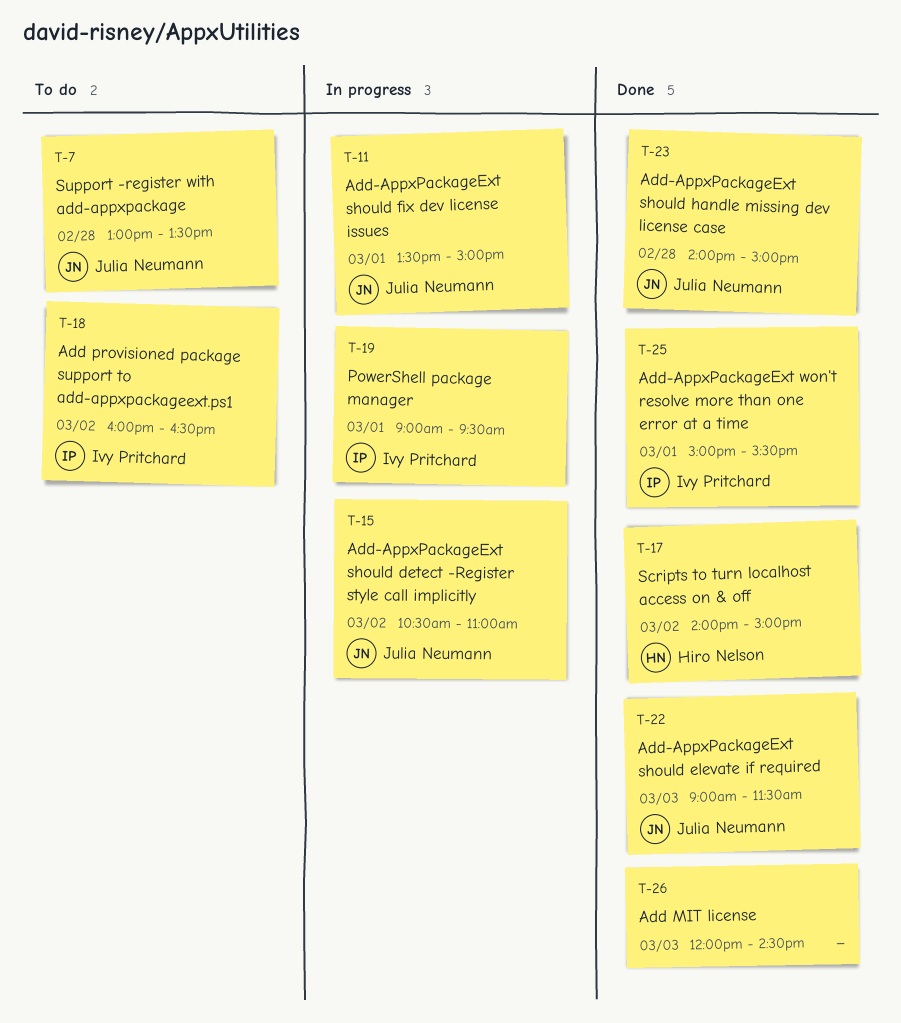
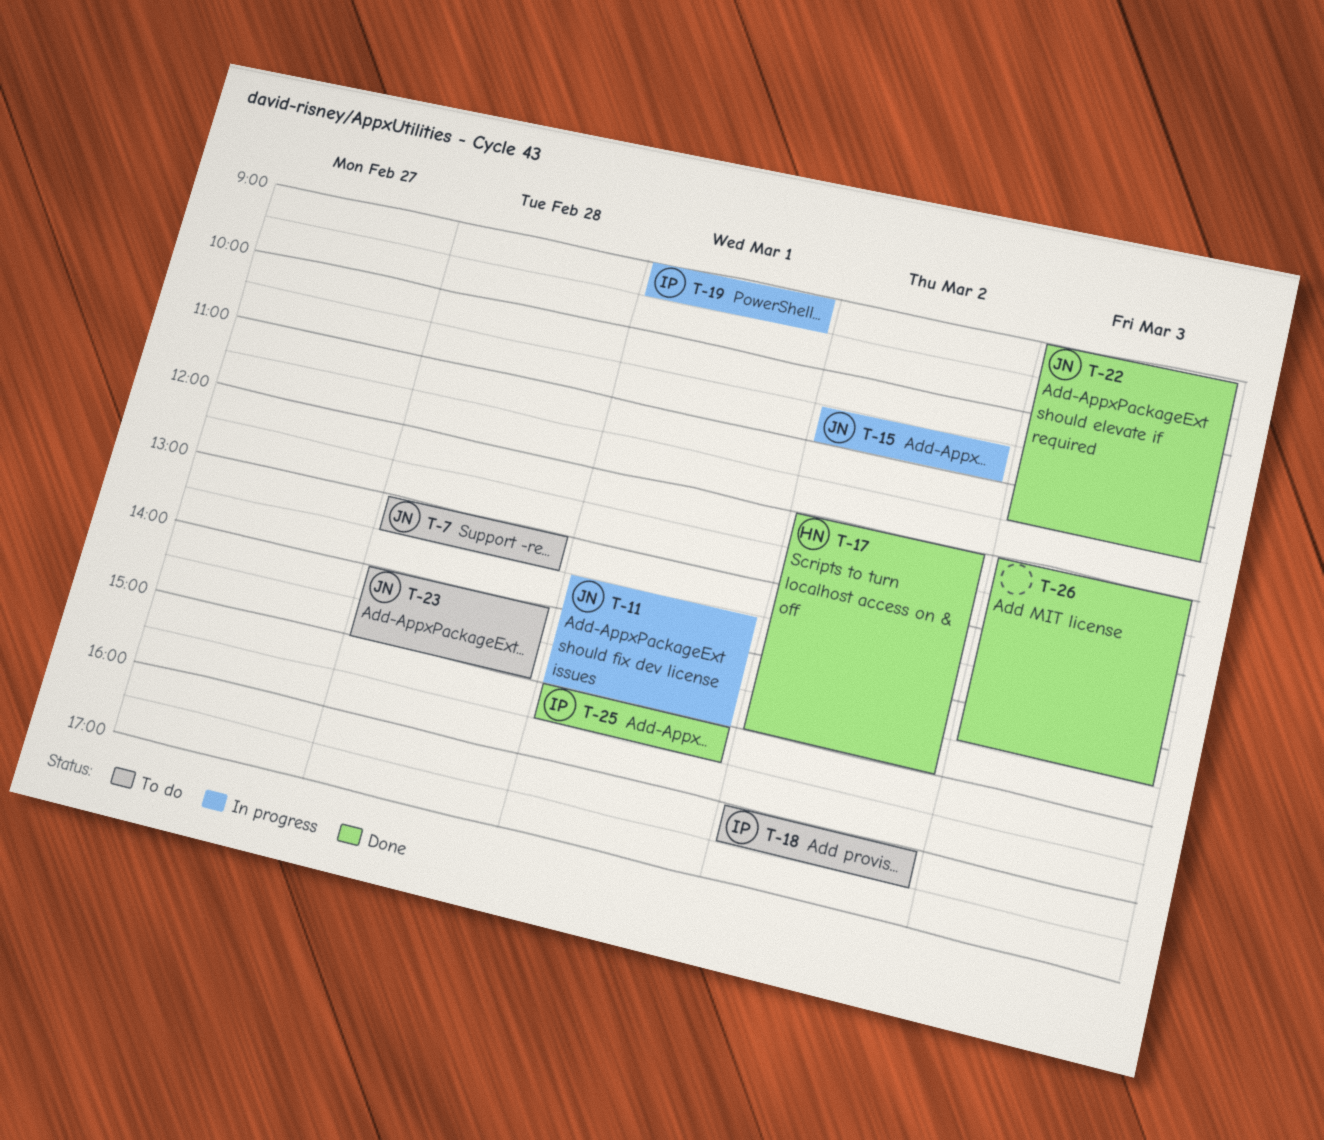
T-17, begins: 14:00 -> 12:00
T-23, status: Done -> To do

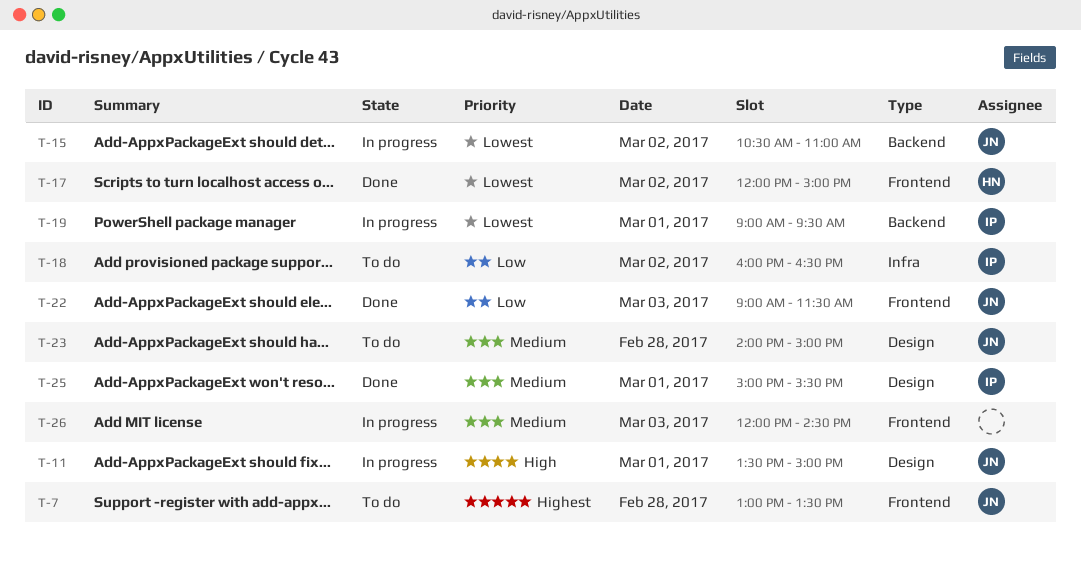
T-26, status: Done -> In progress

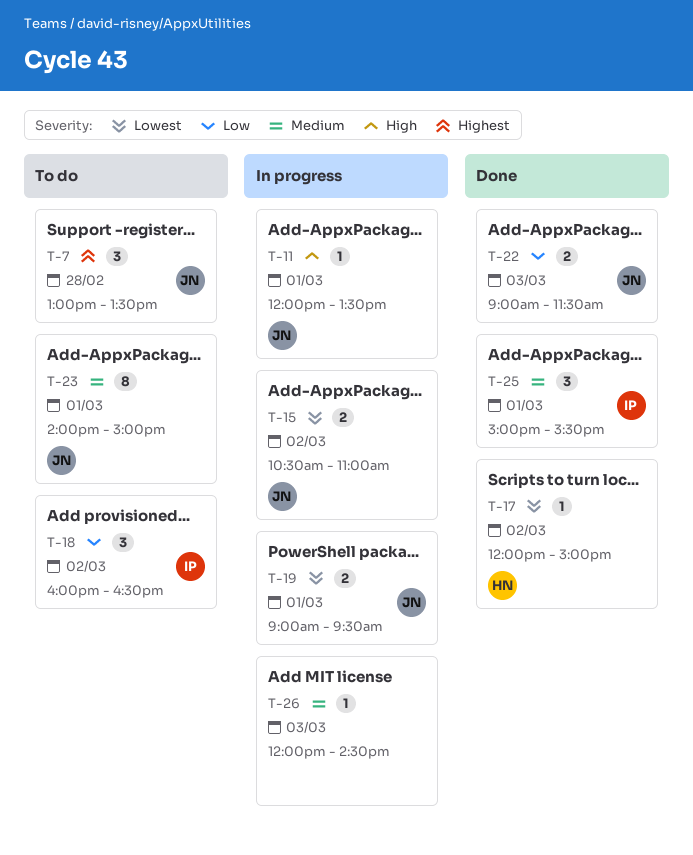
T-11, begins: 13:30 -> 12:00
T-11, ends: 15:00 -> 13:30
T-19, owner: IP -> JN
T-23, day: Feb 28 -> Mar 1

